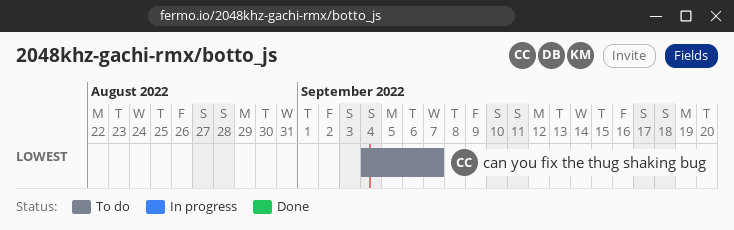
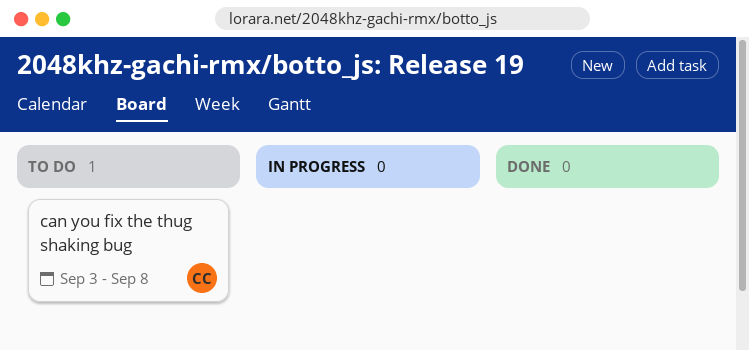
can you fix the thug shaking bug, start: Sep 4 -> Sep 3
can you fix the thug shaking bug, due: Sep 7 -> Sep 8

